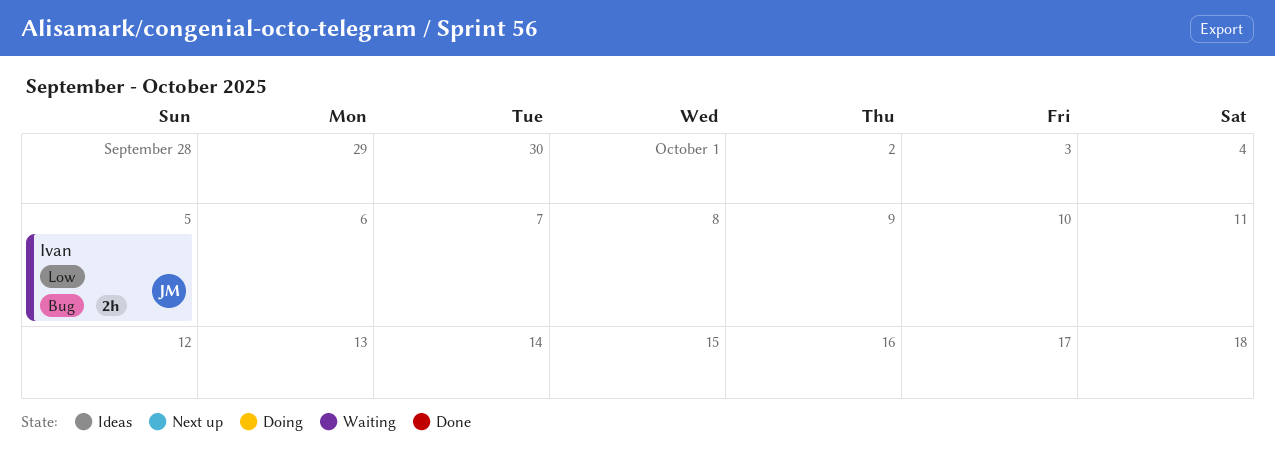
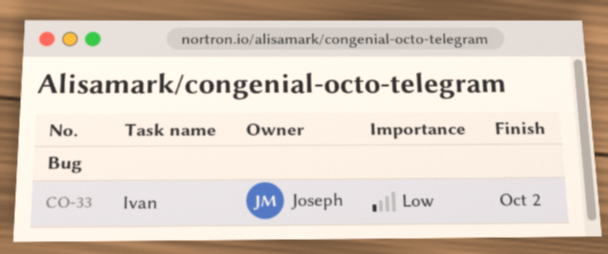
Ivan, due: Oct 5 -> Oct 2

